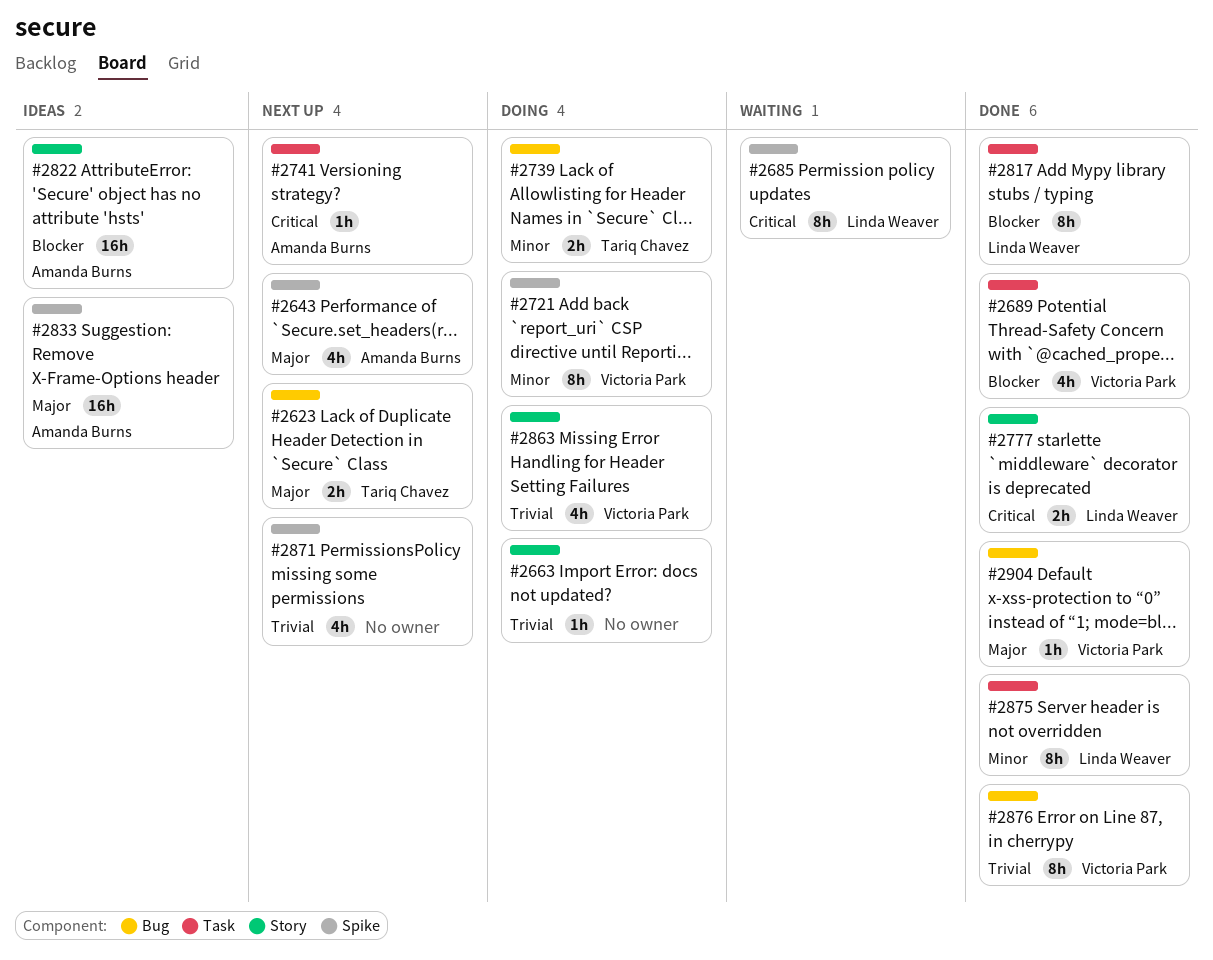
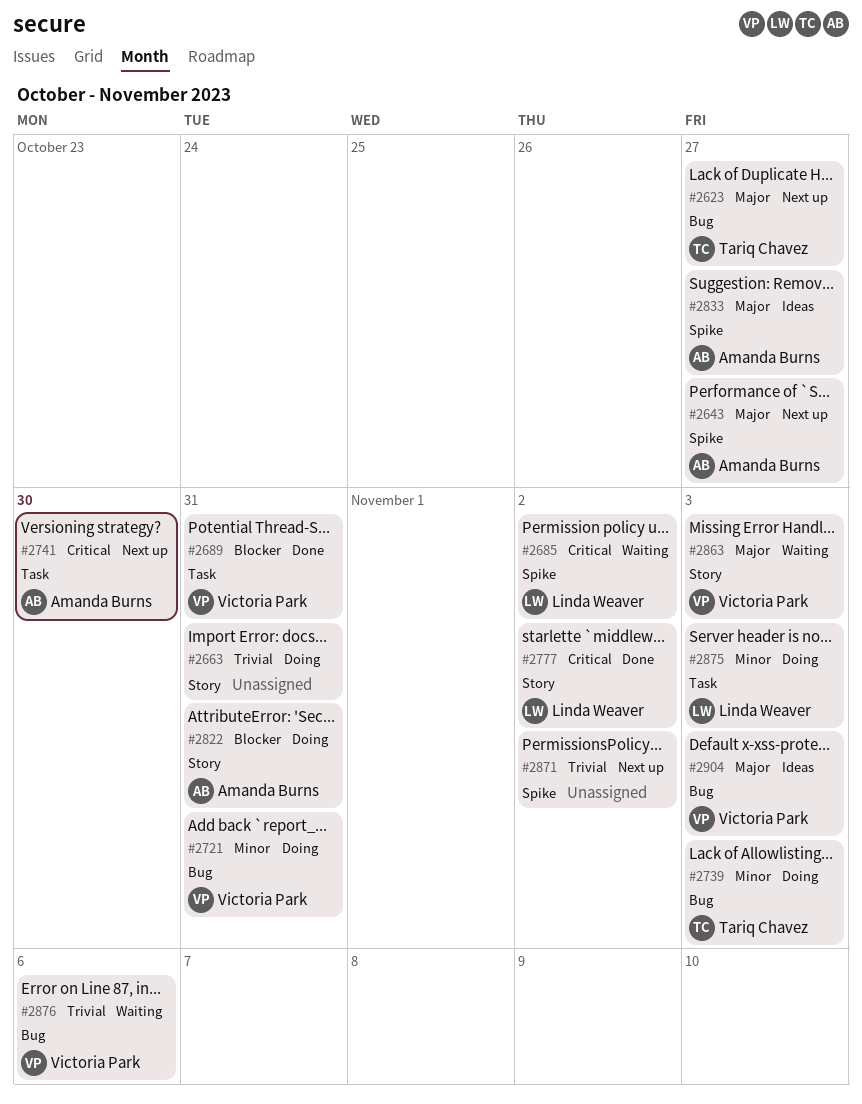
#2721, label: Spike -> Bug
#2817: present -> none
#2822, status: Ideas -> Doing
#2863, status: Doing -> Waiting
#2863, priority: Trivial -> Major
#2875, status: Done -> Doing
#2876, status: Done -> Waiting
#2904, status: Done -> Ideas

